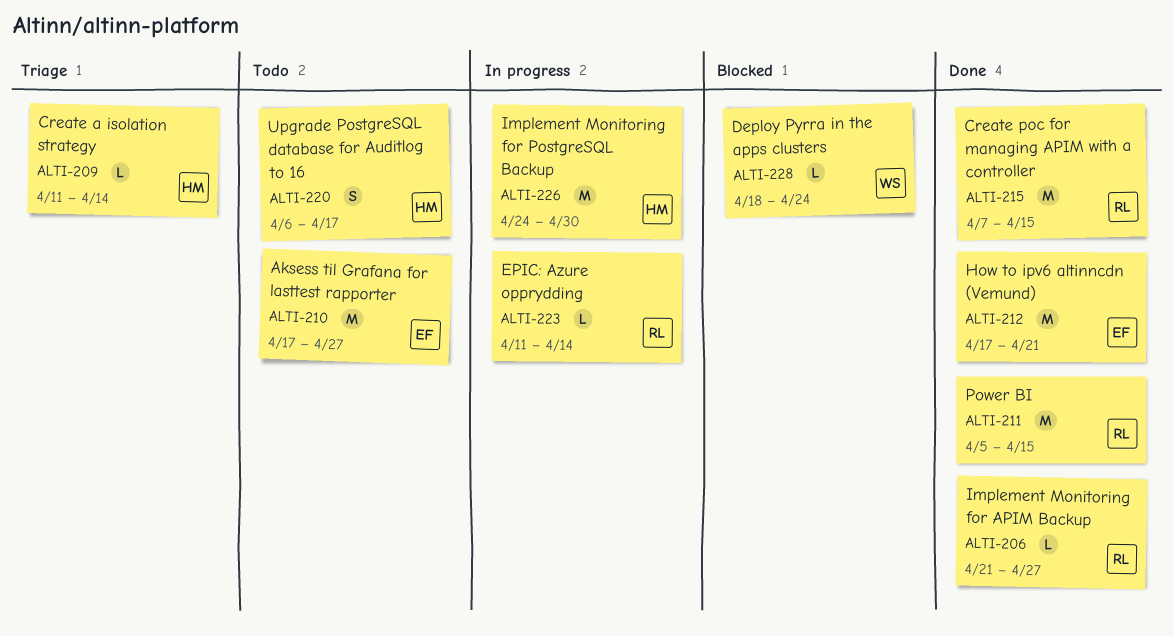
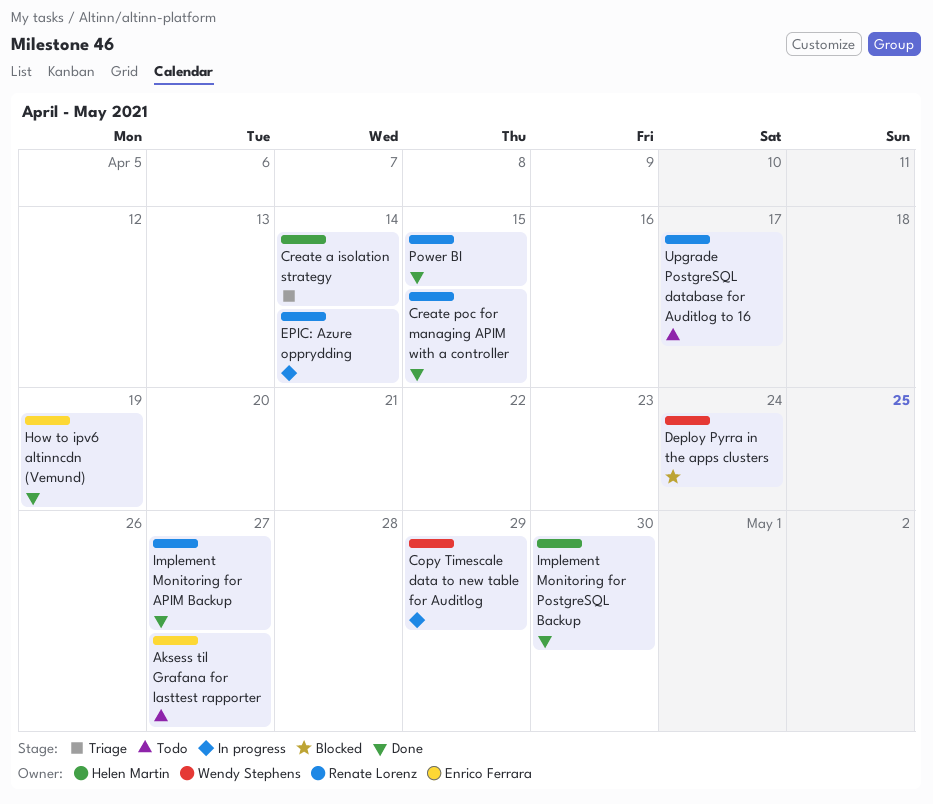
Copy Timescale data to new table for Auditlog: none -> present
How to ipv6 altinncdn (Vemund), due: Apr 21 -> Apr 19
Implement Monitoring for PostgreSQL Backup, status: In progress -> Done
Upgrade PostgreSQL database for Auditlog to 16, owner: Helen Martin -> Renate Lorenz

